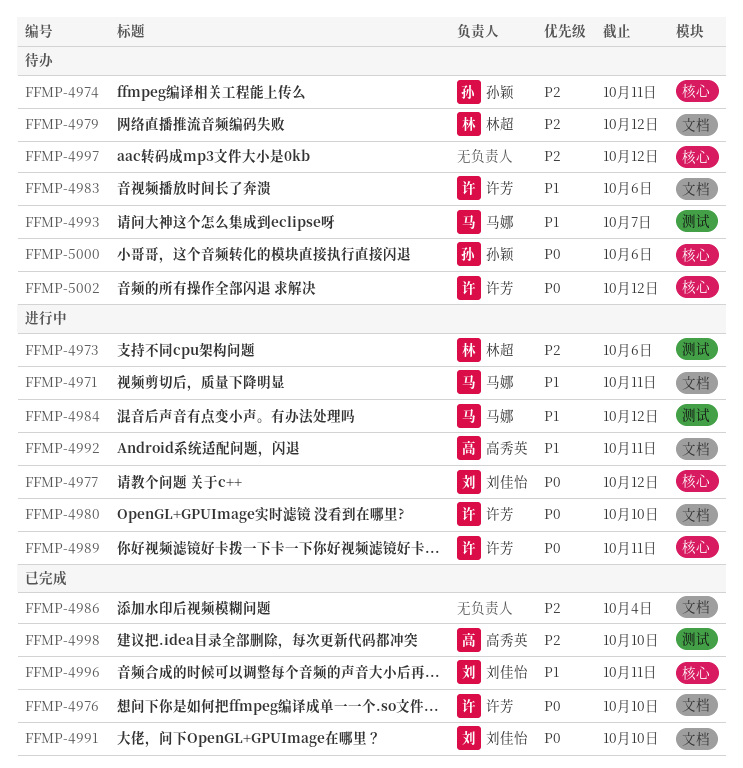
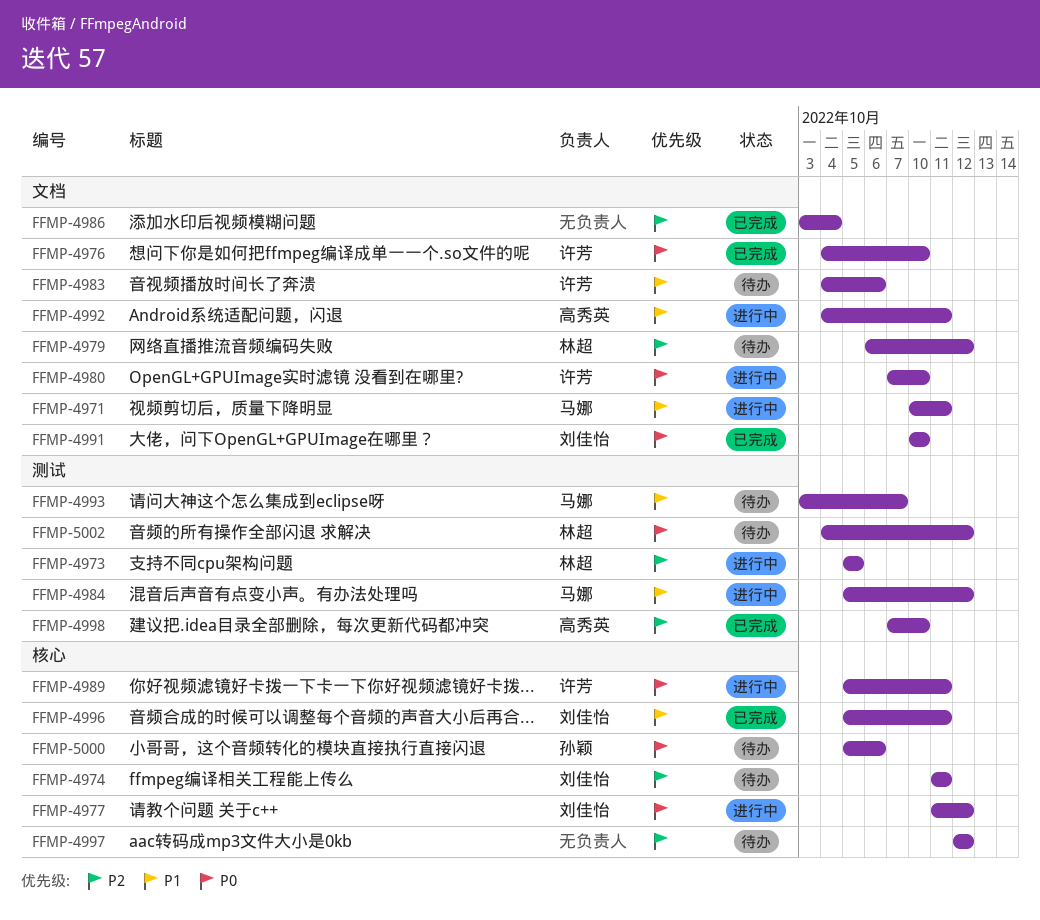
FFMP-4973, due: Oct 6 -> Oct 5
FFMP-4974, owner: 孙颖 -> 刘佳怡
FFMP-5002, owner: 许芳 -> 林超
FFMP-5002, label: 核心 -> 测试

